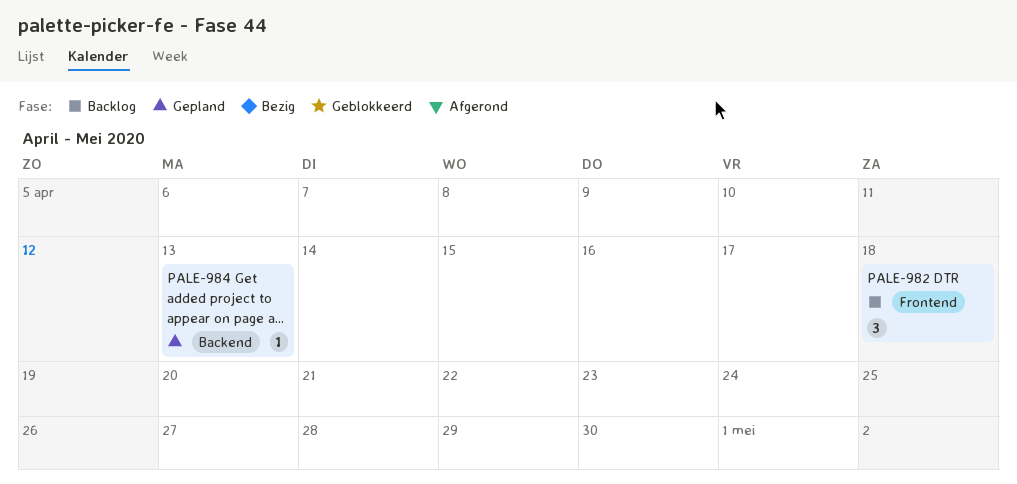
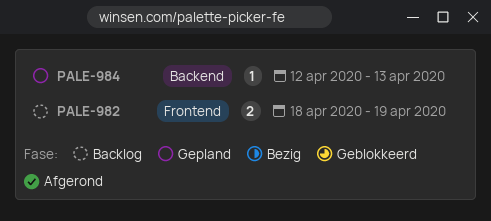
PALE-982, estimate: 3 -> 2
PALE-982, due: Apr 18 -> Apr 19

